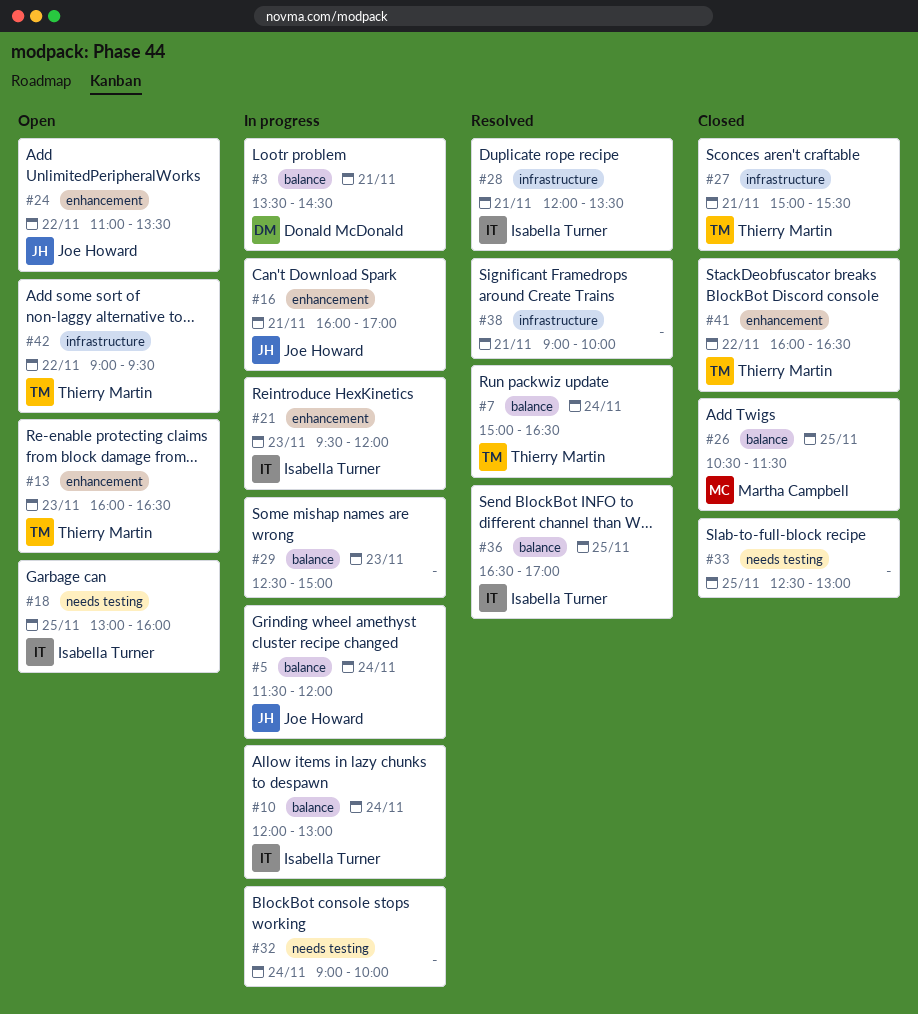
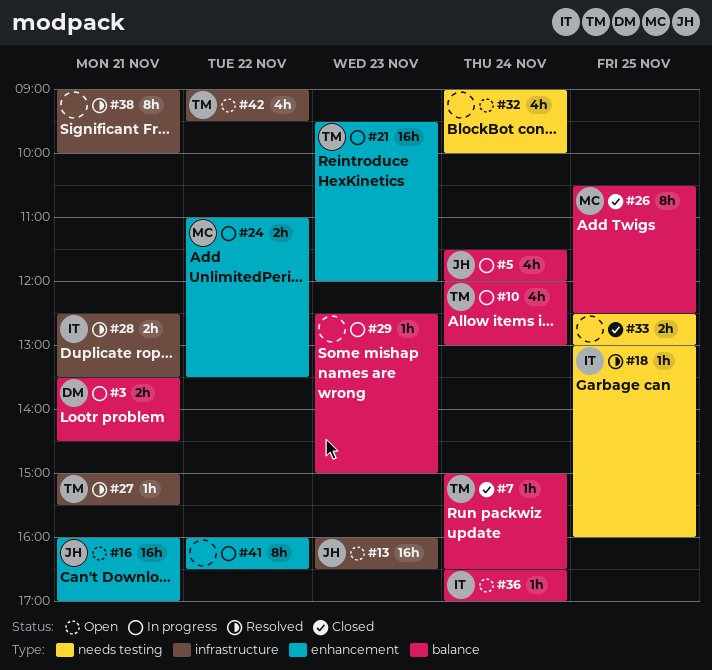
#7, status: Resolved -> Closed
#10, owner: Isabella Turner -> Thierry Martin
#13, owner: Thierry Martin -> Joe Howard
#13, label: enhancement -> infrastructure
#16, status: In progress -> Open
#18, status: Open -> Resolved
#21, owner: Isabella Turner -> Thierry Martin
#24, status: Open -> In progress
#24, owner: Joe Howard -> Martha Campbell
#26, ends: 11:30 -> 12:30
#27, status: Closed -> Resolved
#28, begins: 12:00 -> 12:30
#32, status: In progress -> Open
#36, status: Resolved -> Open
#36, day: Nov 25 -> Nov 24
#41, status: Closed -> In progress
#41, owner: Thierry Martin -> none

